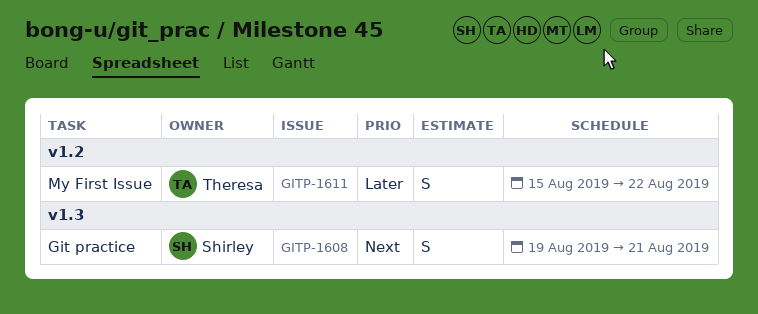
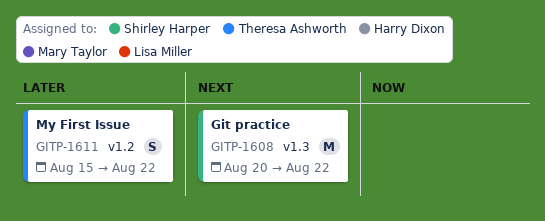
GITP-1608, estimate: S -> M
GITP-1608, start: Aug 19 -> Aug 20
GITP-1608, due: Aug 21 -> Aug 22

